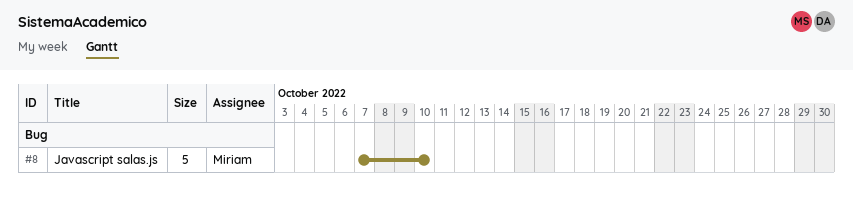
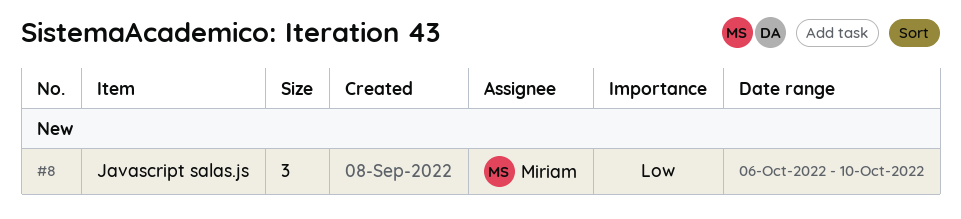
#8, estimate: 5 -> 3
#8, start: Oct 7 -> Oct 6

